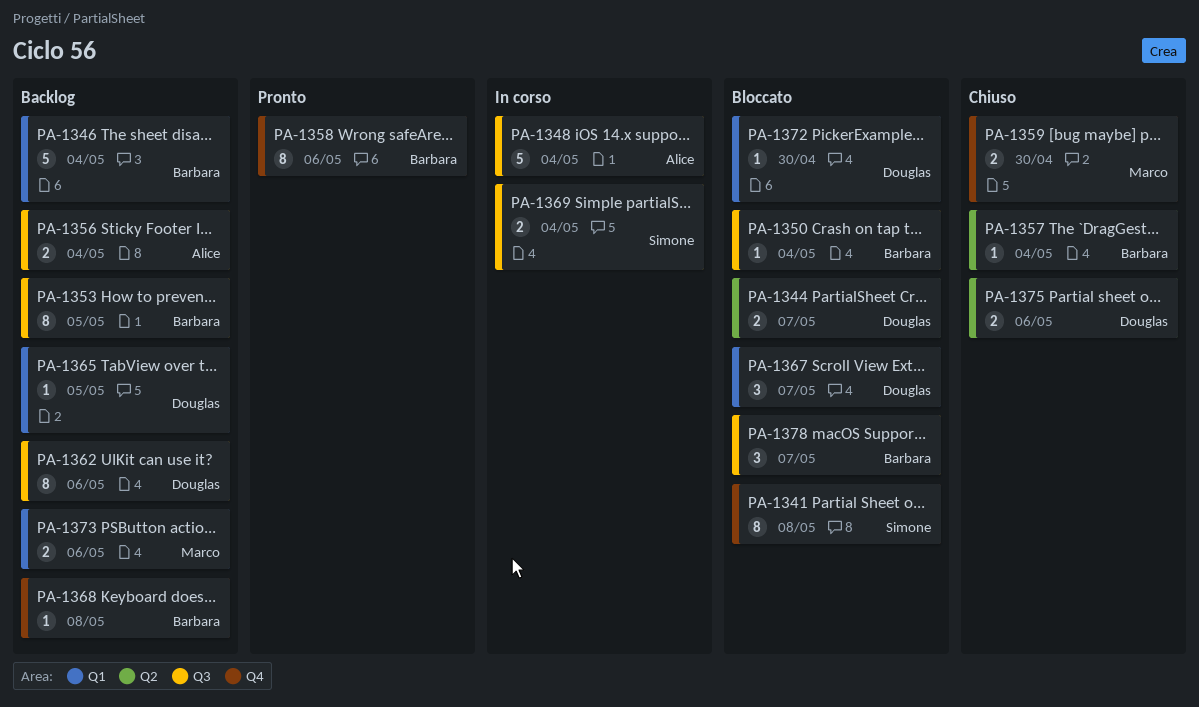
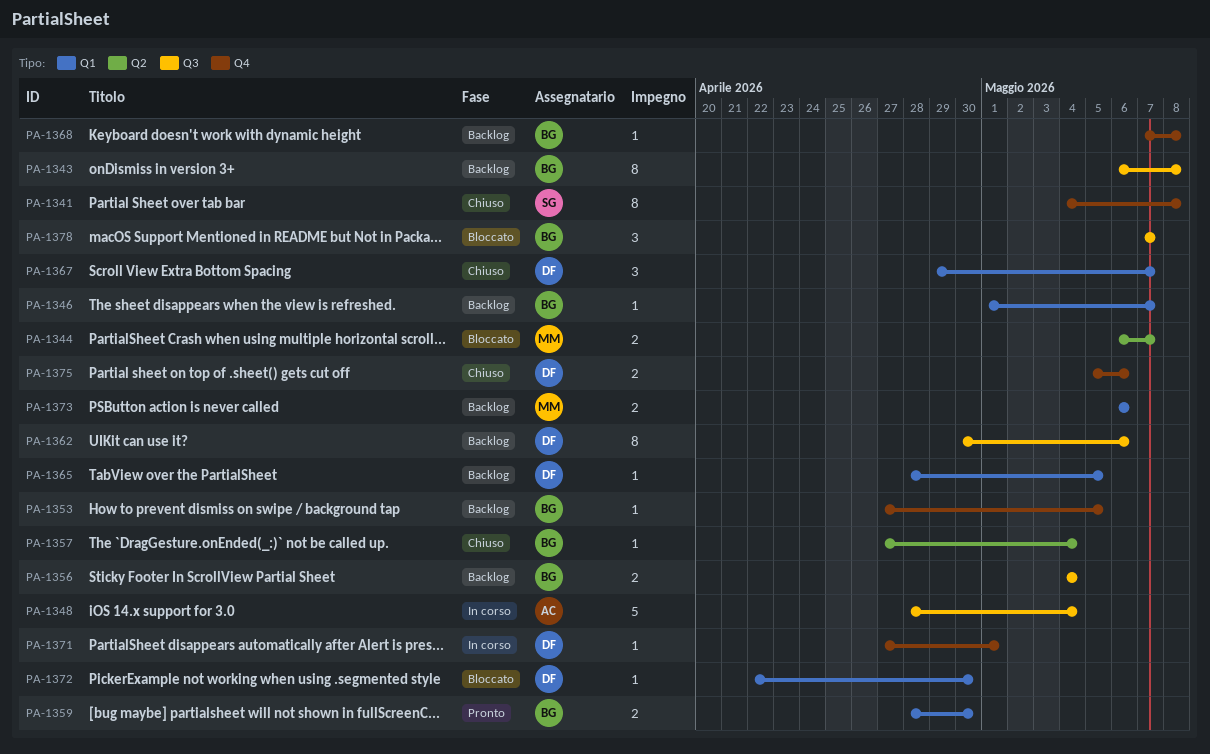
PA-1341, status: Bloccato -> Chiuso
PA-1343: none -> present
PA-1344, owner: Douglas -> Marco
PA-1346, estimate: 5 -> 1
PA-1346, due: May 4 -> May 7
PA-1350: present -> none
PA-1353, label: Q3 -> Q4
PA-1353, estimate: 8 -> 1
PA-1356, owner: Alice -> Barbara
PA-1358: present -> none
PA-1359, status: Chiuso -> Pronto
PA-1359, owner: Marco -> Barbara
PA-1359, label: Q4 -> Q1
PA-1367, status: Bloccato -> Chiuso
PA-1369: present -> none
PA-1371: none -> present
PA-1375, label: Q2 -> Q4

